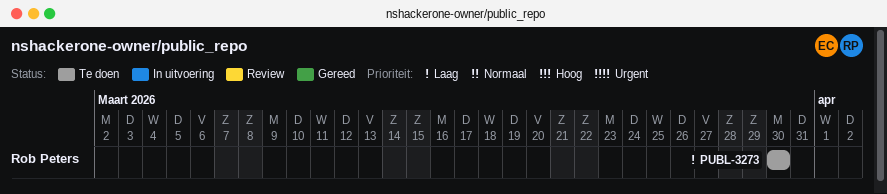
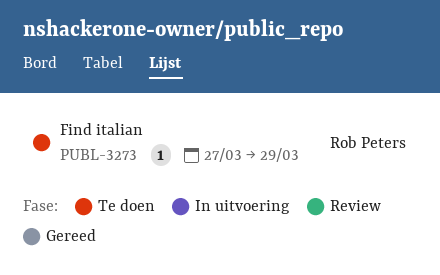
PUBL-3273, start: Mar 30 -> Mar 27
PUBL-3273, due: Mar 30 -> Mar 29

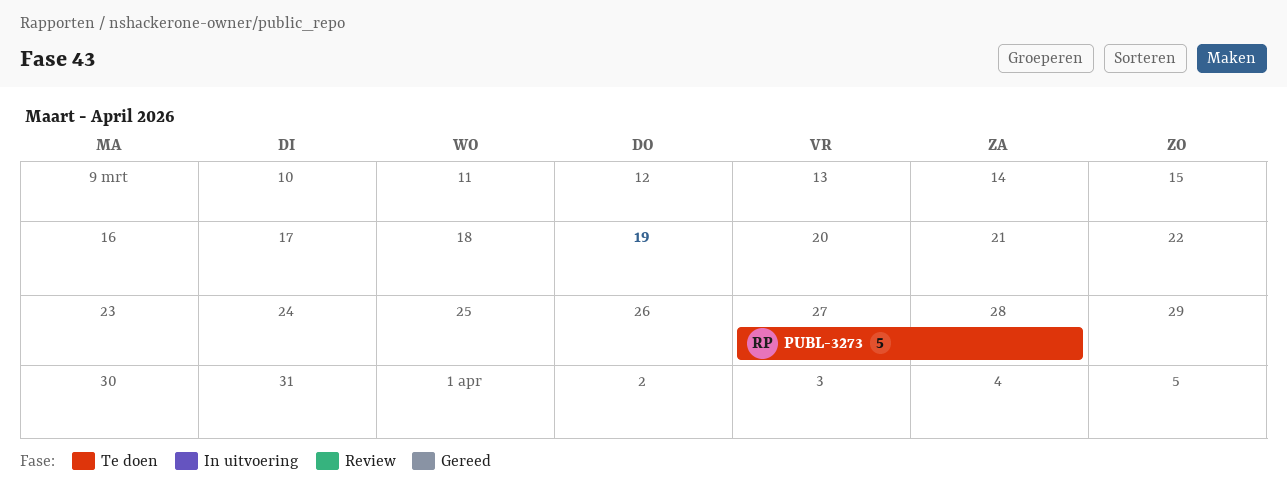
PUBL-3273, estimate: 1 -> 5
PUBL-3273, due: Mar 29 -> Mar 28

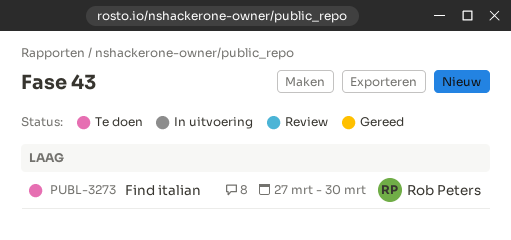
PUBL-3273, due: Mar 28 -> Mar 30

